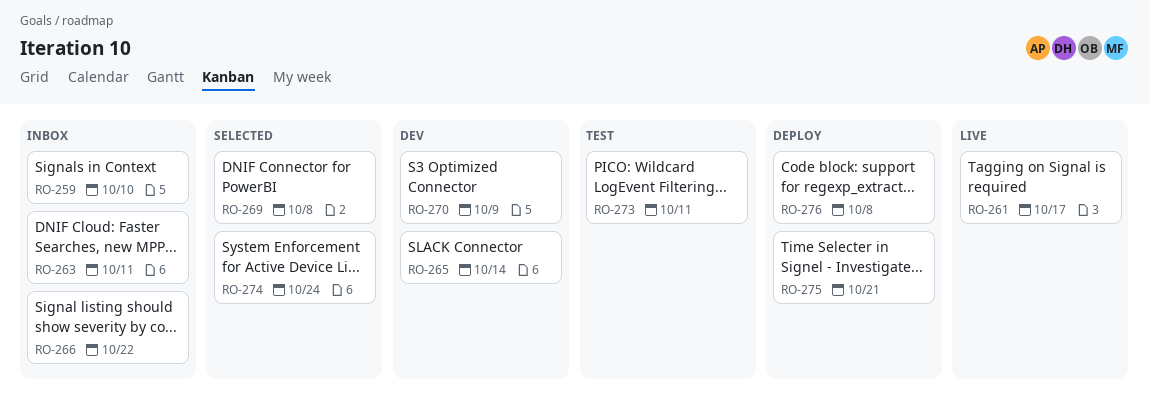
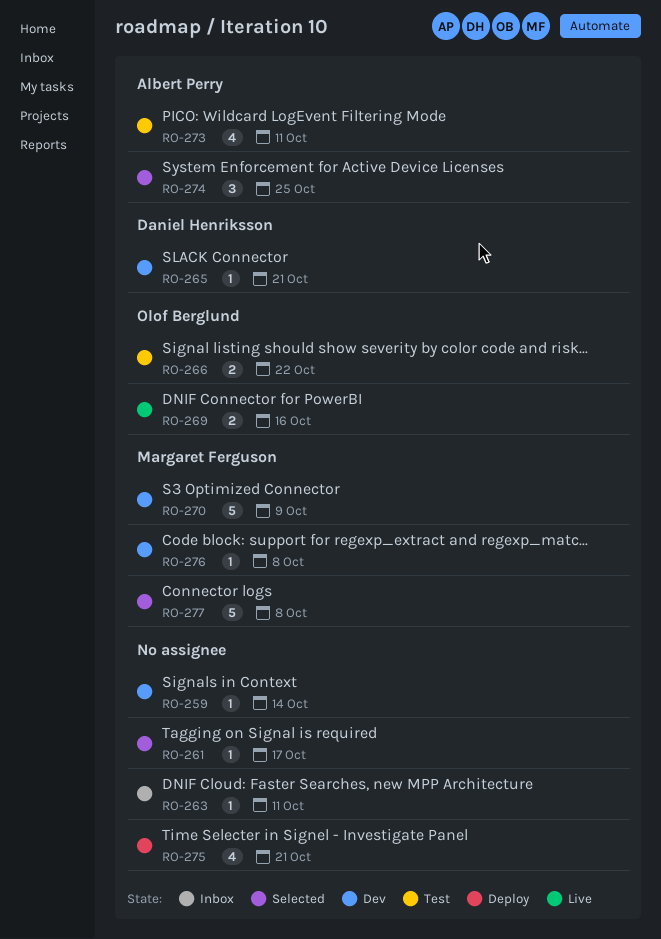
RO-259, status: Inbox -> Dev
RO-259, due: Oct 10 -> Oct 14
RO-261, status: Live -> Selected
RO-265, due: Oct 14 -> Oct 21
RO-266, status: Inbox -> Test
RO-269, status: Selected -> Live
RO-269, due: Oct 8 -> Oct 16
RO-274, due: Oct 24 -> Oct 25
RO-276, status: Deploy -> Dev
RO-277: none -> present

